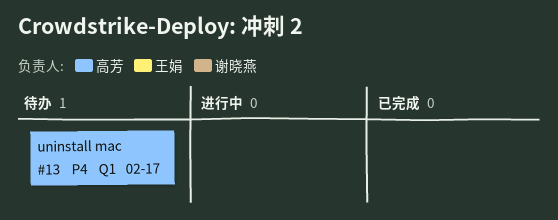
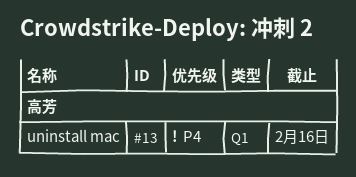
#13, due: Feb 17 -> Feb 16

